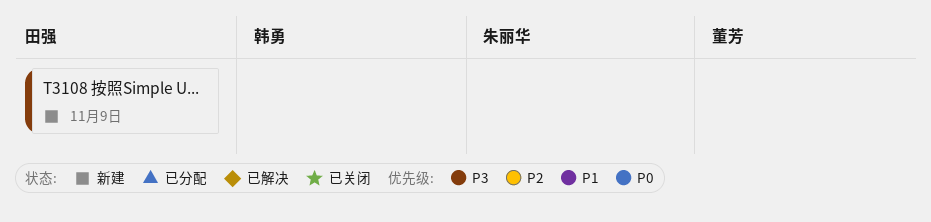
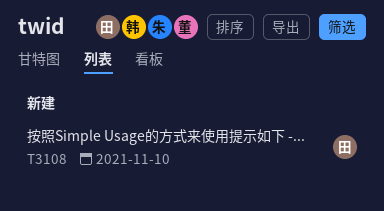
T3108, due: Nov 9 -> Nov 10

